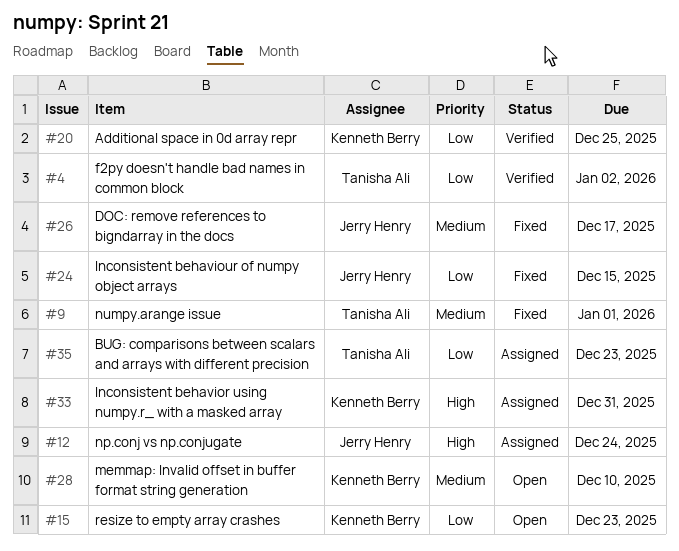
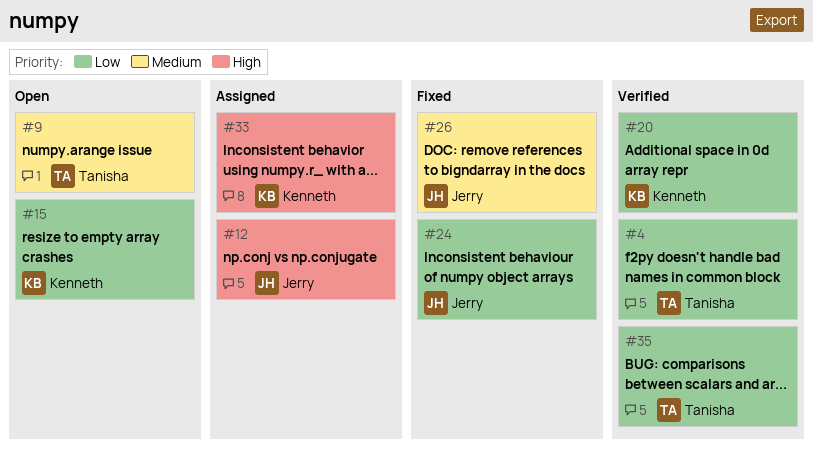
#9, status: Fixed -> Open
#28: present -> none
#35, status: Assigned -> Verified

